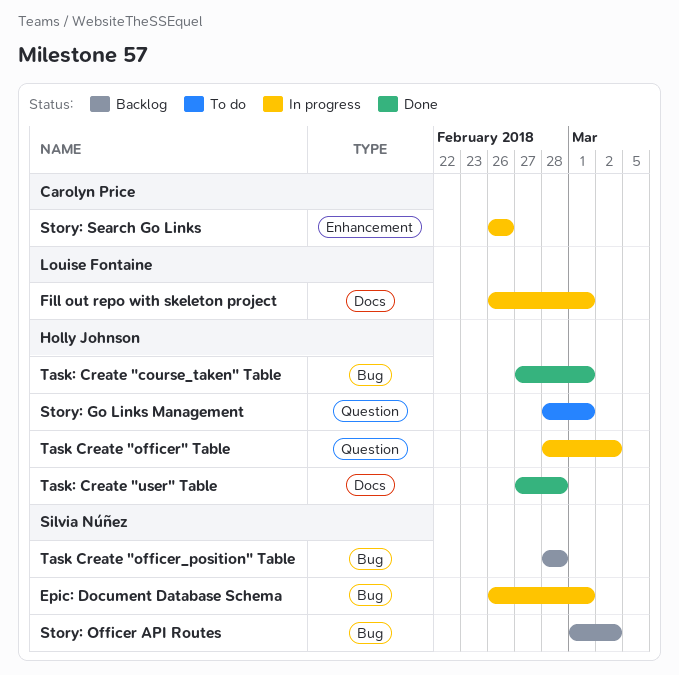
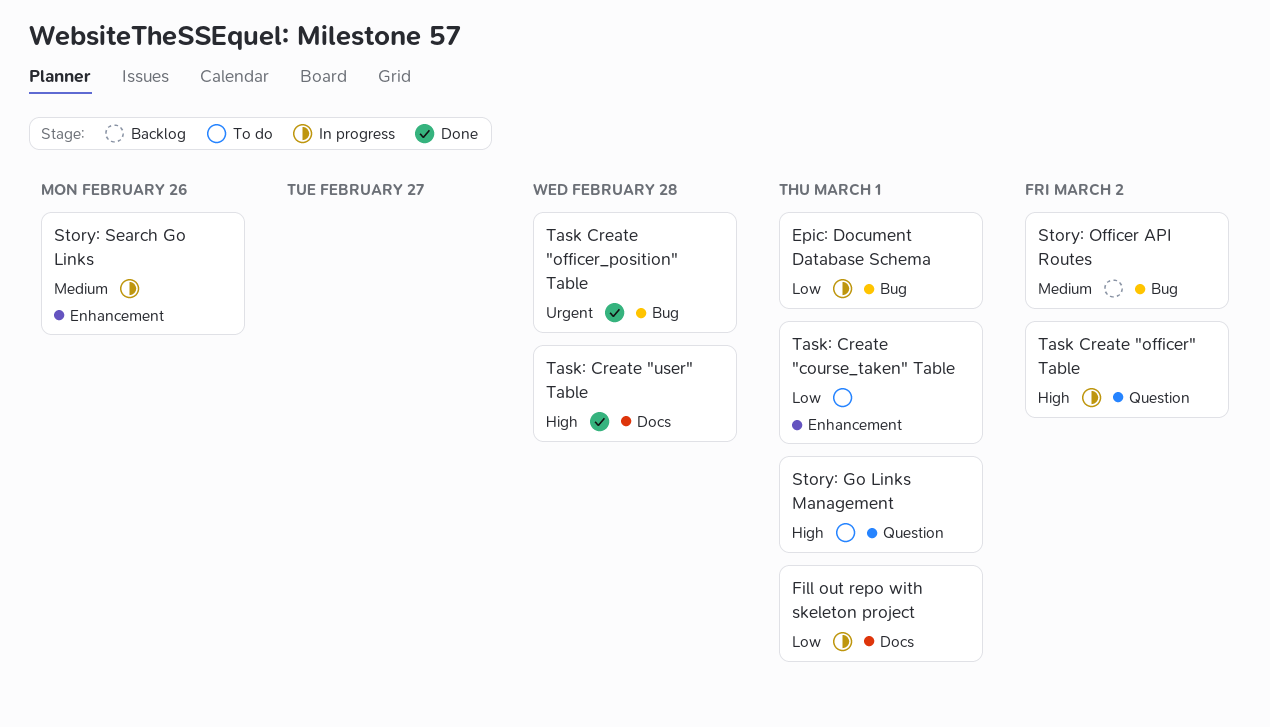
Task Create "officer_position" Table, status: Backlog -> Done
Task: Create "course_taken" Table, status: Done -> To do
Task: Create "course_taken" Table, label: Bug -> Enhancement

